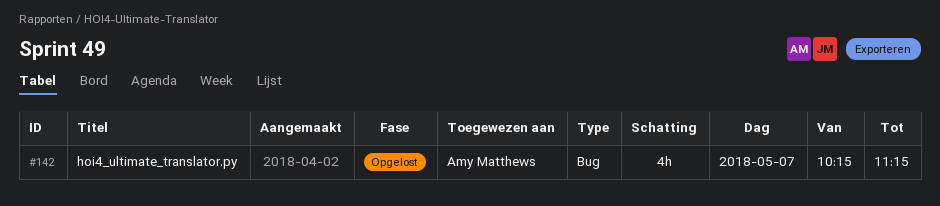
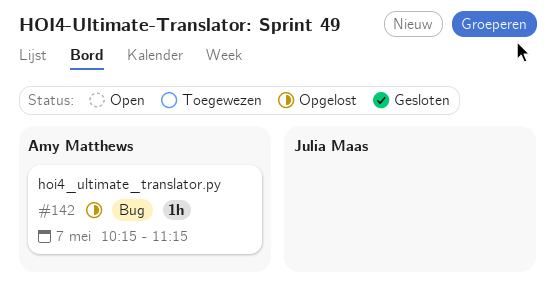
#142, estimate: 4h -> 1h

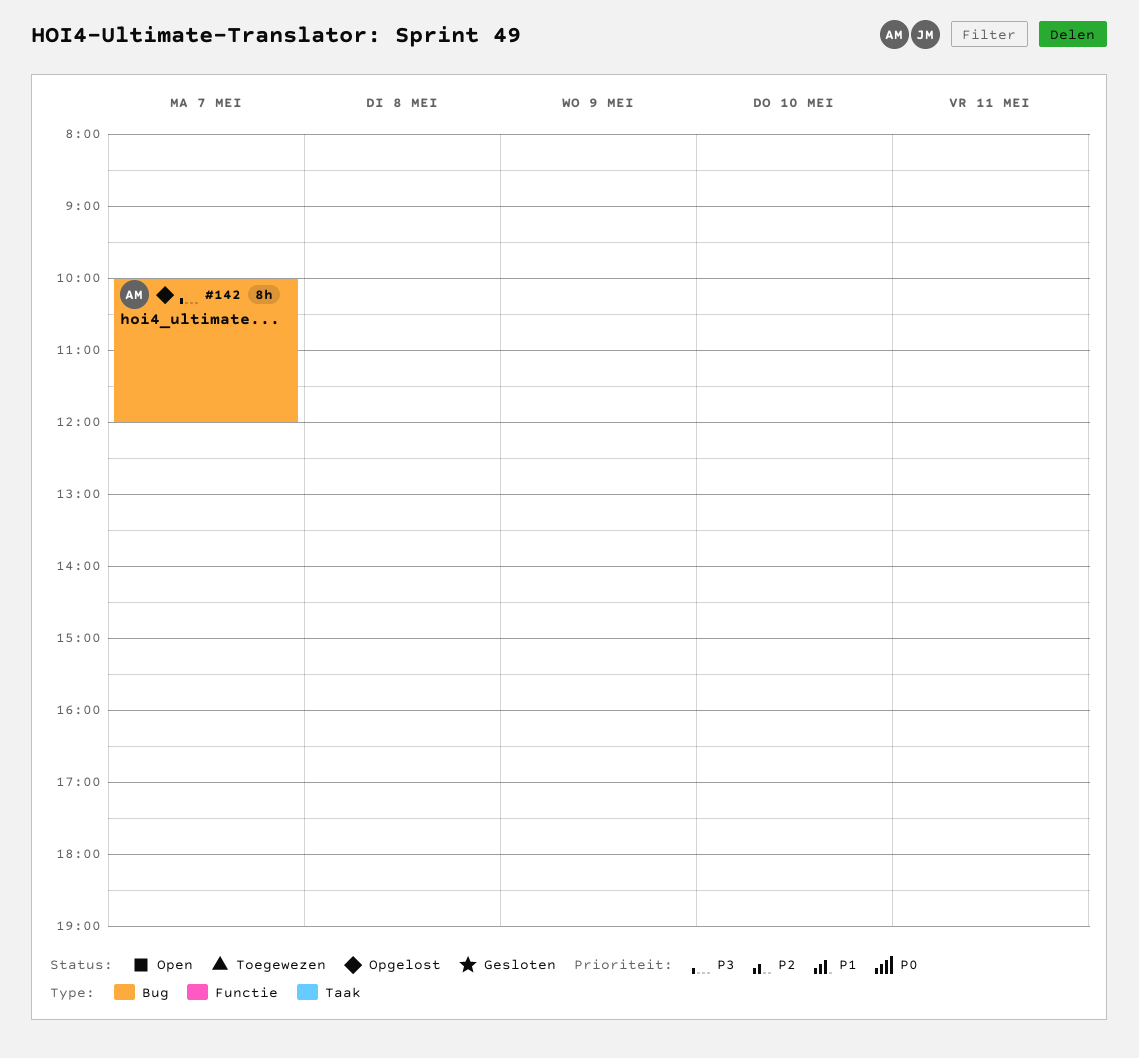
#142, estimate: 1h -> 8h
#142, begins: 10:15 -> 10:00
#142, ends: 11:15 -> 12:00

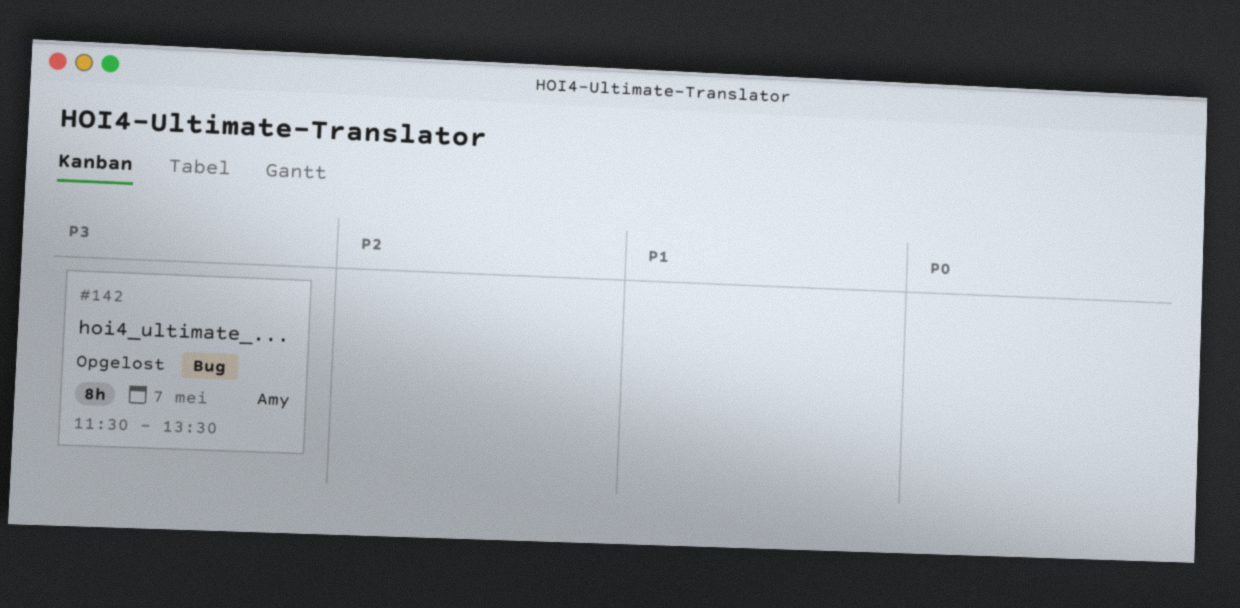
#142, begins: 10:00 -> 11:30
#142, ends: 12:00 -> 13:30

